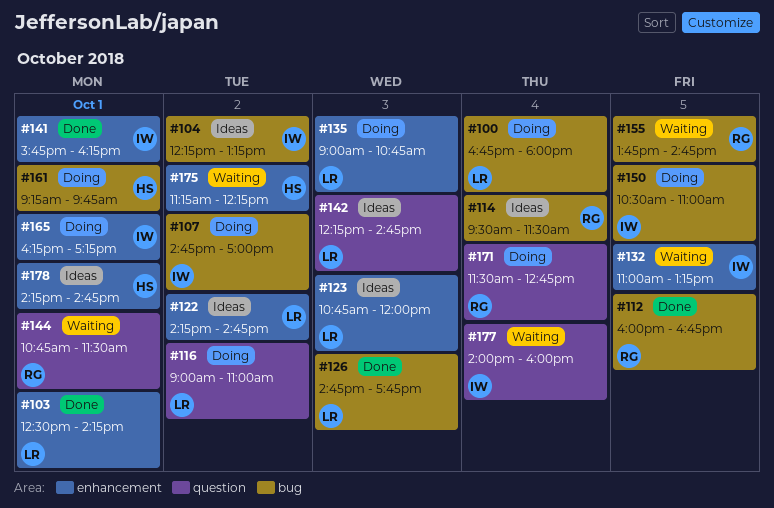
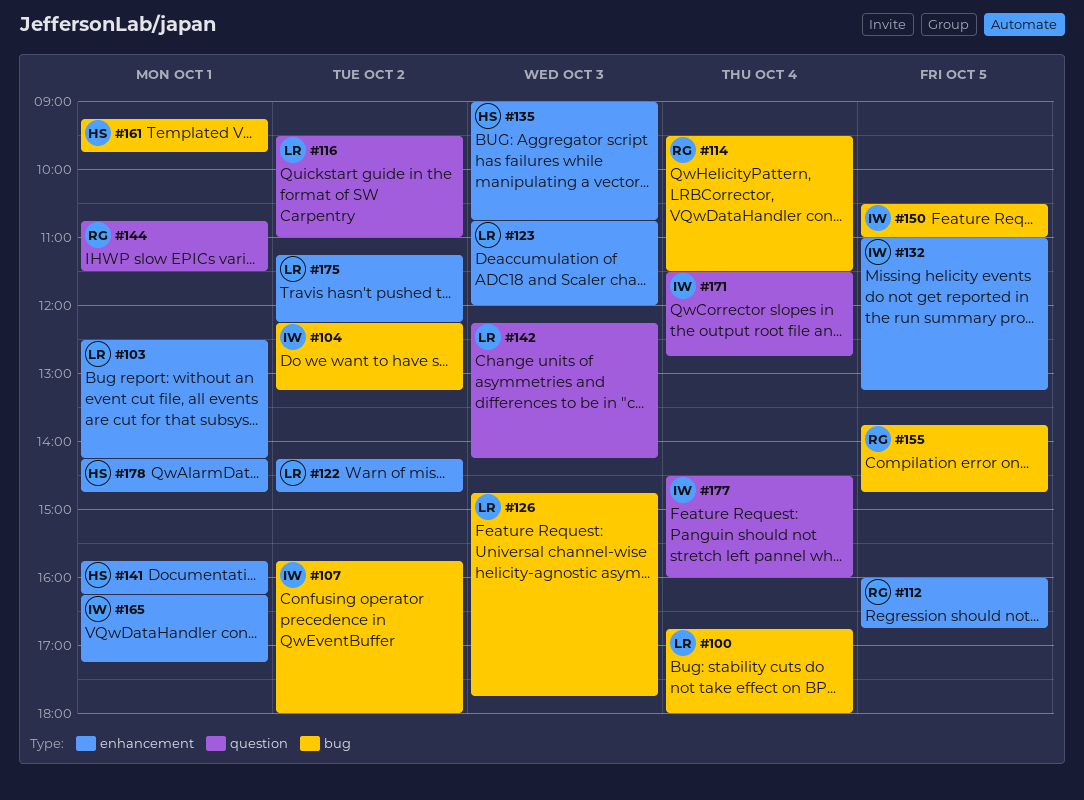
#107, begins: 14:45 -> 15:45
#107, ends: 17:00 -> 18:00
#112, label: bug -> enhancement
#116, begins: 09:00 -> 09:30
#135, owner: LR -> HS
#141, owner: IW -> HS
#142, ends: 14:45 -> 14:15
#171, owner: RG -> IW
#175, owner: HS -> LR
#177, begins: 14:00 -> 14:30

